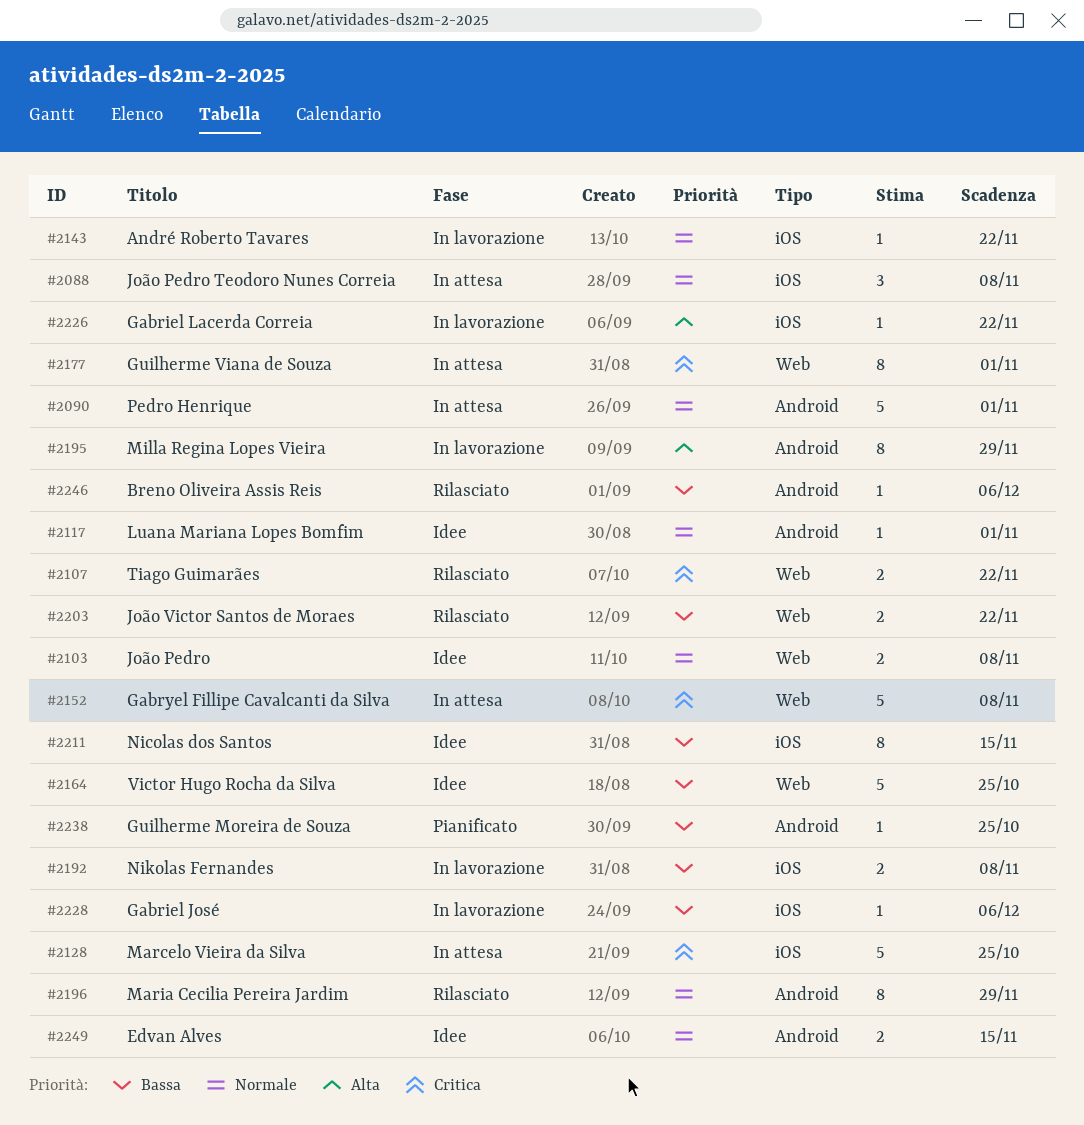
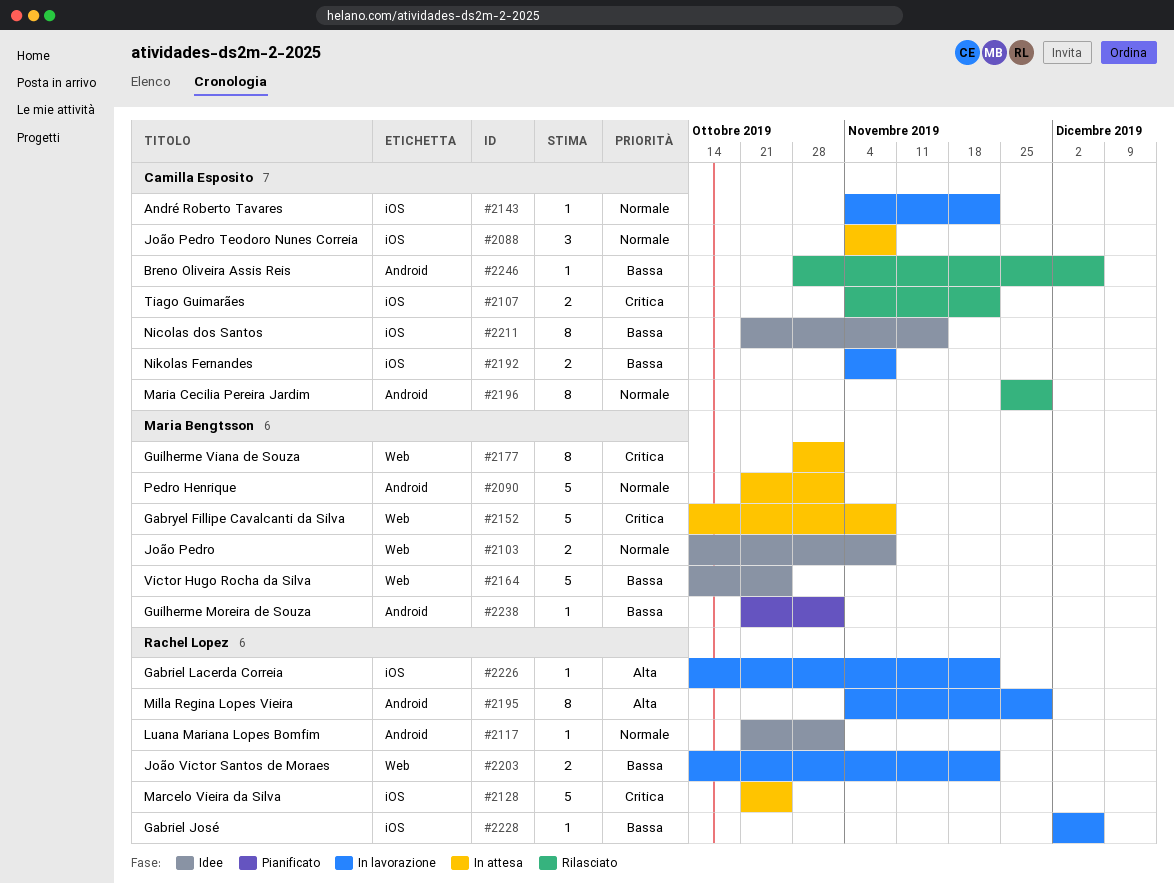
#2107, label: Web -> iOS
#2203, status: Rilasciato -> In lavorazione
#2238, due: Oct 25 -> Nov 1
#2249: present -> none

